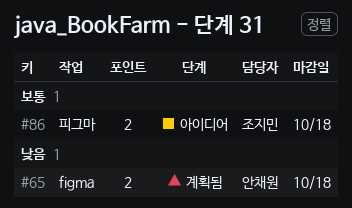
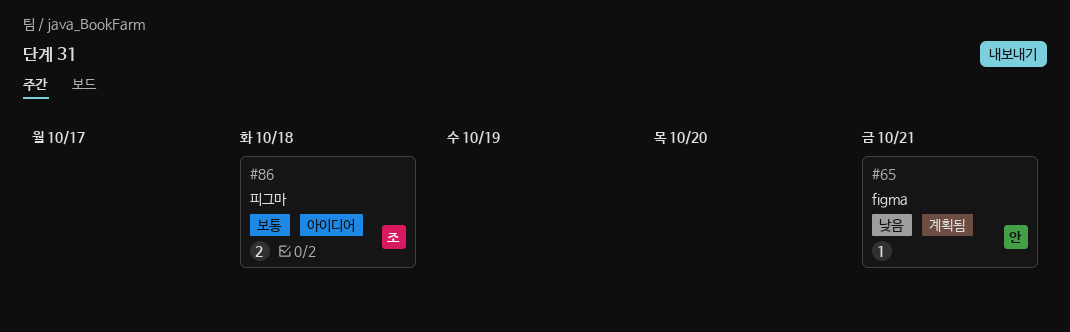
#65, estimate: 2 -> 1
#65, due: Oct 18 -> Oct 21

